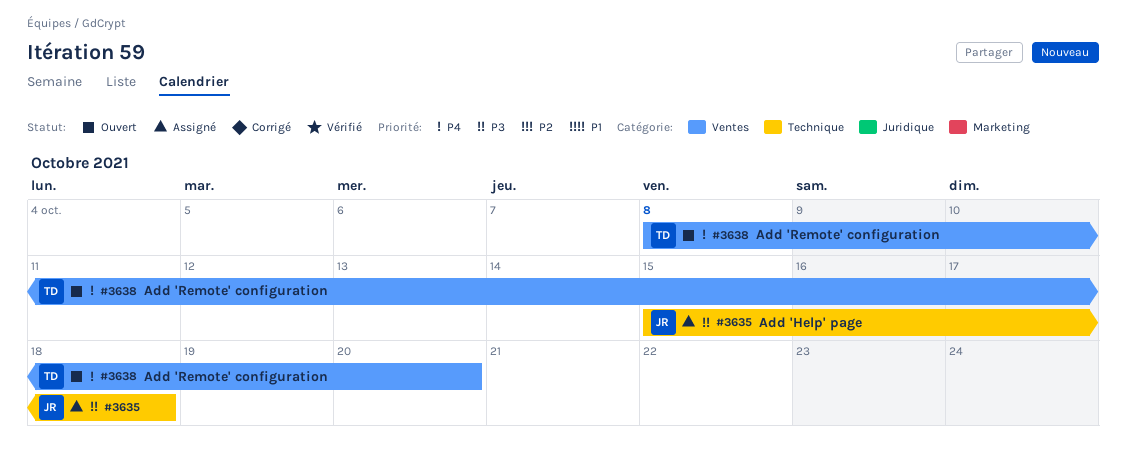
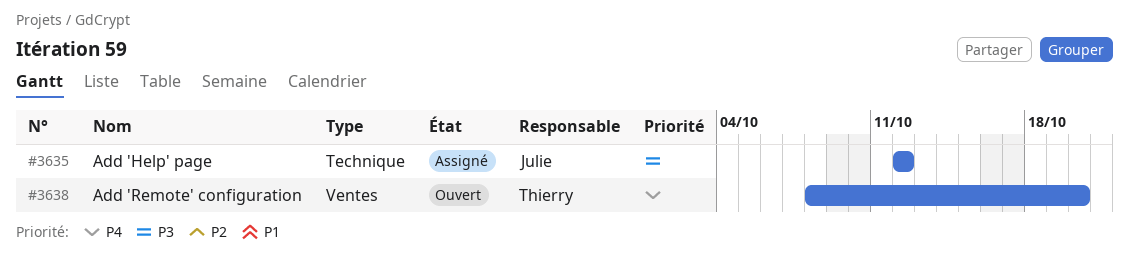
#3635, start: Oct 15 -> Oct 12
#3635, due: Oct 18 -> Oct 12

